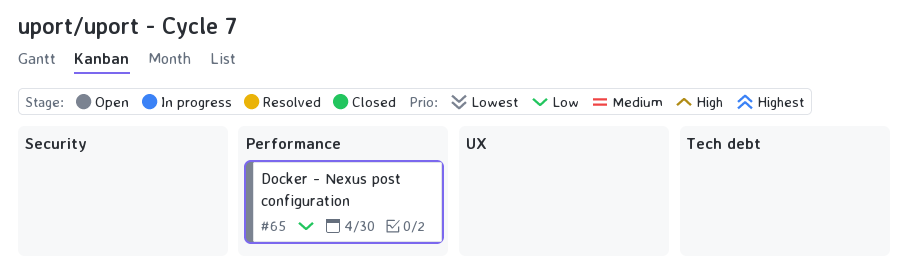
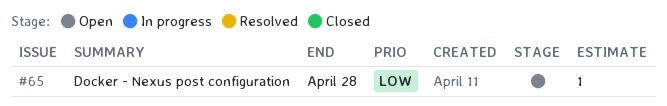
#65, due: Apr 30 -> Apr 28

